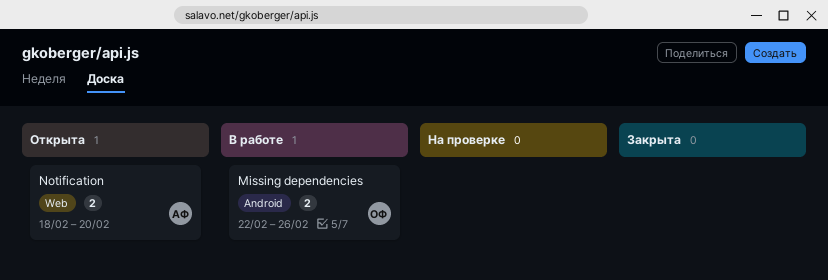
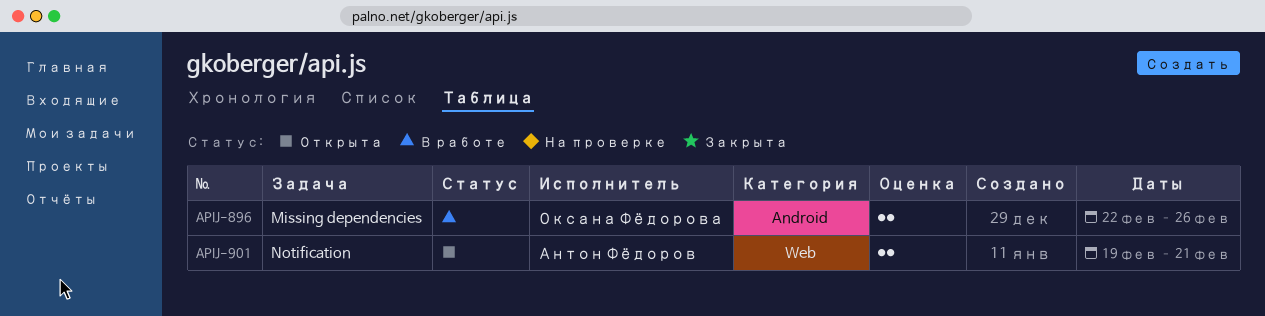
Notification, start: Feb 18 -> Feb 19
Notification, due: Feb 20 -> Feb 21

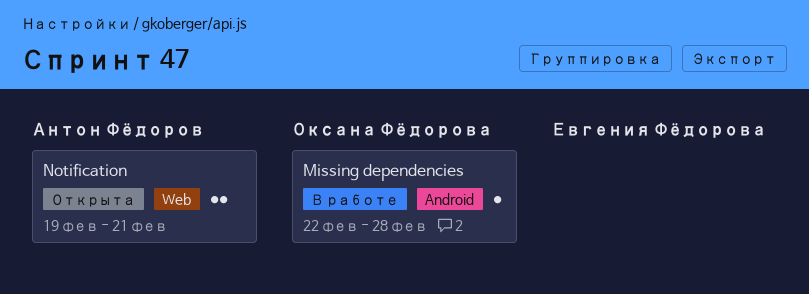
Missing dependencies, estimate: 2 -> 1
Missing dependencies, due: Feb 26 -> Feb 28

